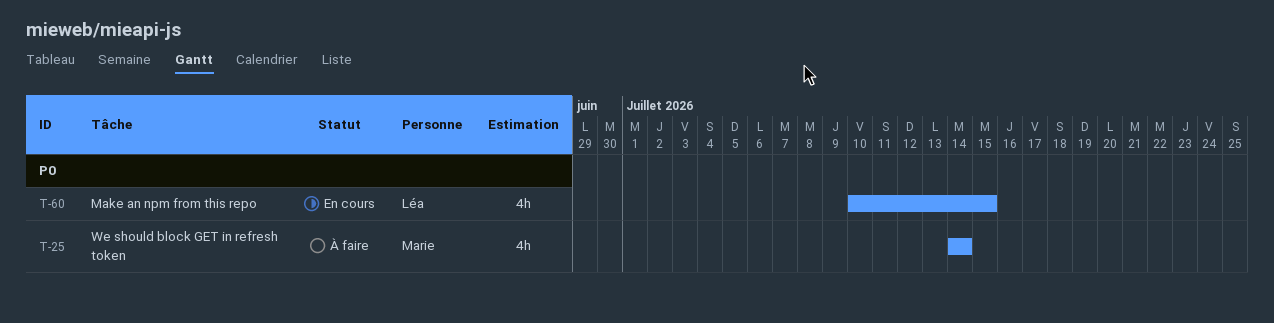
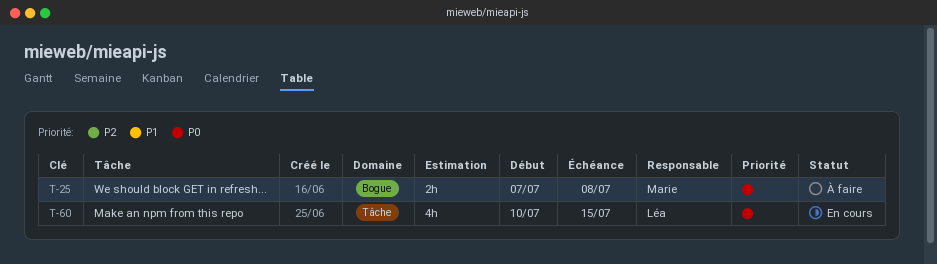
T-25, estimate: 4h -> 2h
T-25, start: Jul 14 -> Jul 7
T-25, due: Jul 14 -> Jul 8

